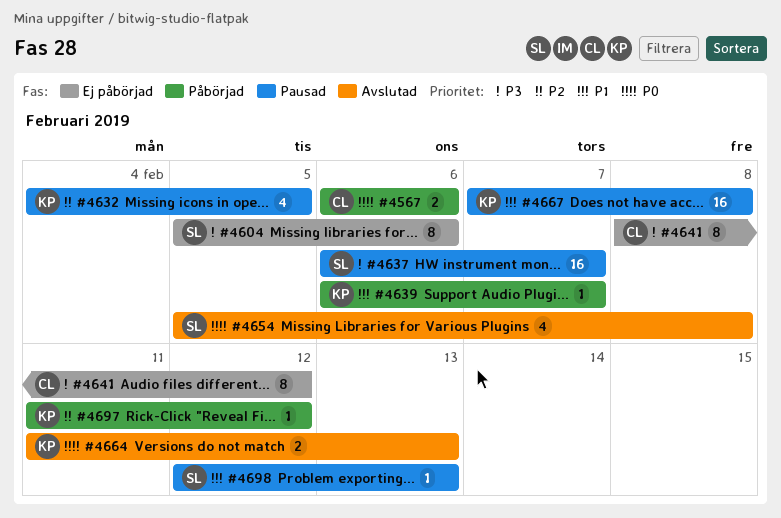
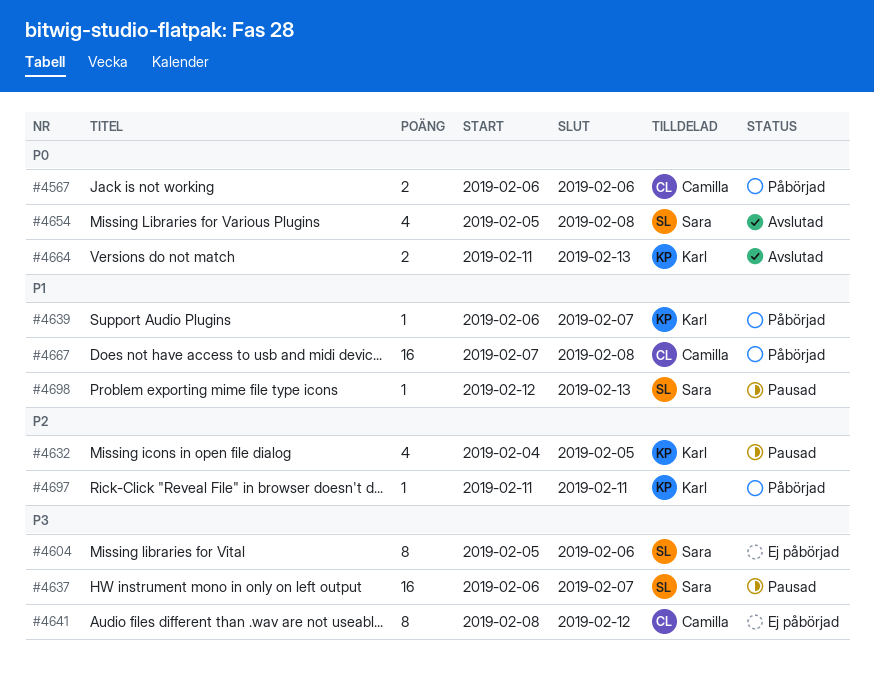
#4667, status: Pausad -> Påbörjad
#4667, owner: Karl -> Camilla
#4697, due: Feb 12 -> Feb 11

